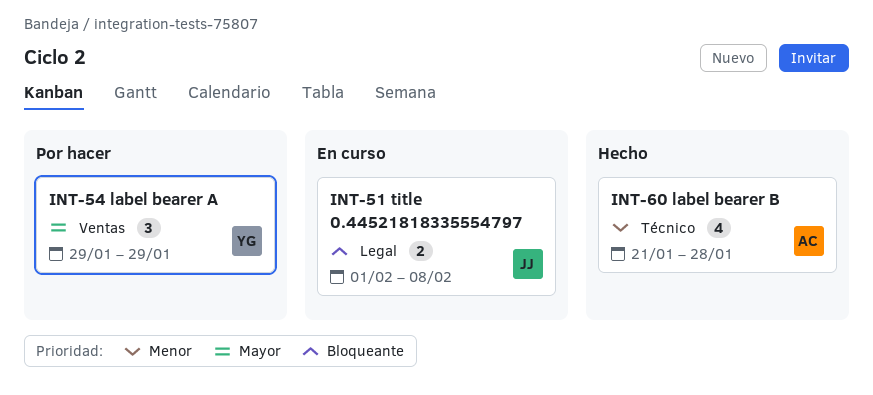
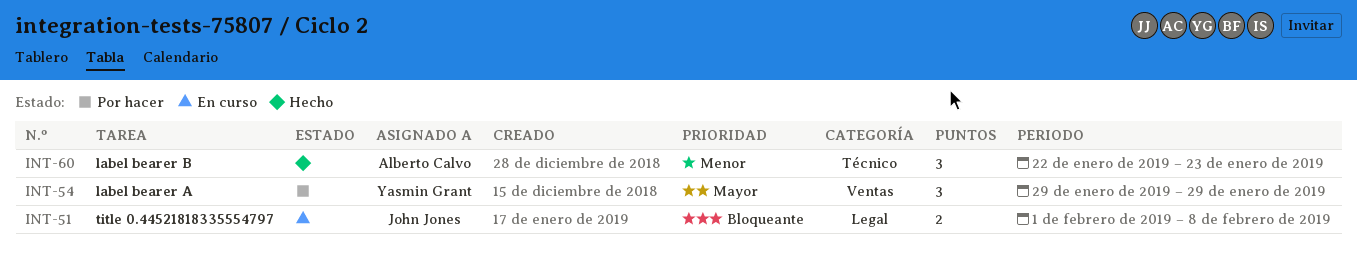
INT-60, estimate: 4 -> 3
INT-60, start: Jan 21 -> Jan 22
INT-60, due: Jan 28 -> Jan 23

